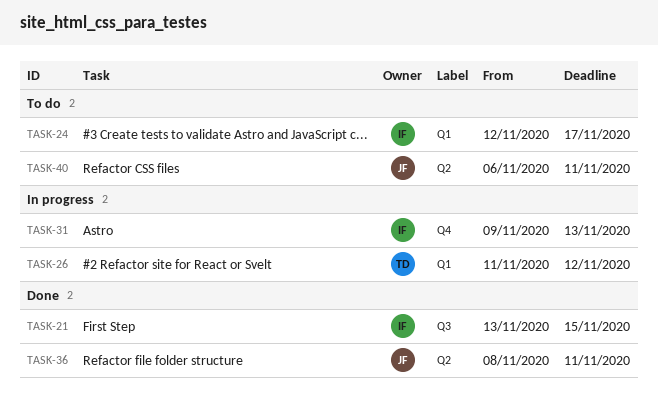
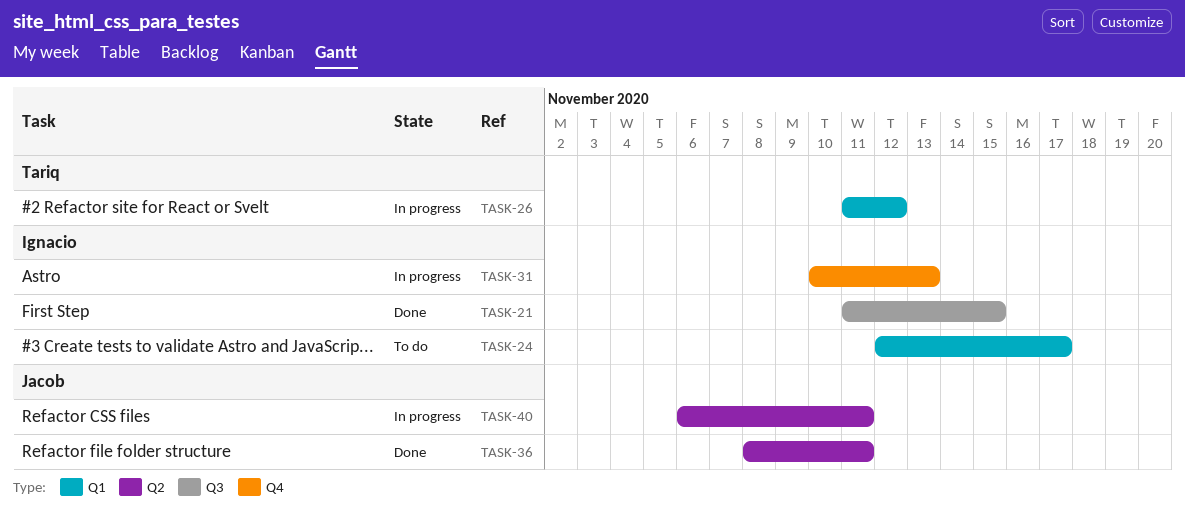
TASK-21, start: Nov 13 -> Nov 11
TASK-31, start: Nov 9 -> Nov 10
TASK-40, status: To do -> In progress

